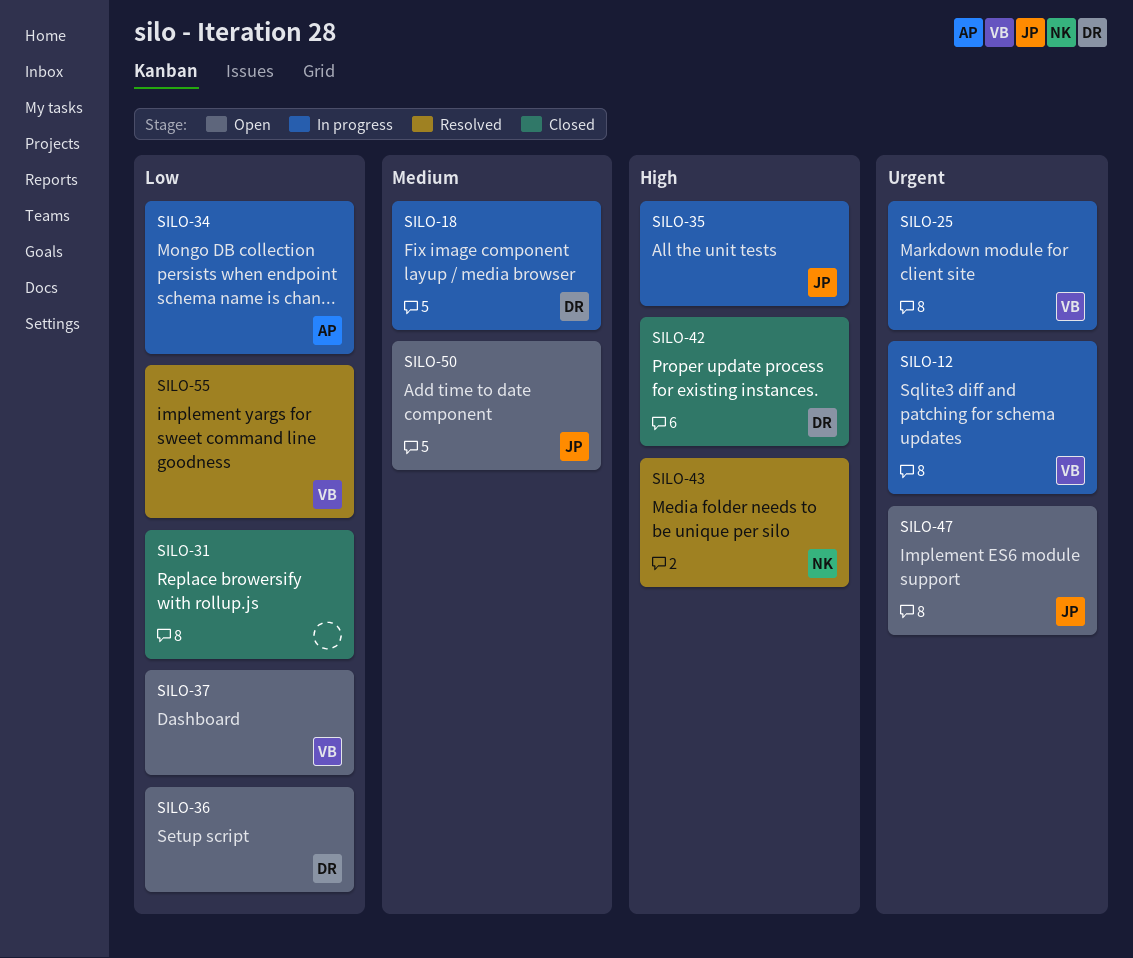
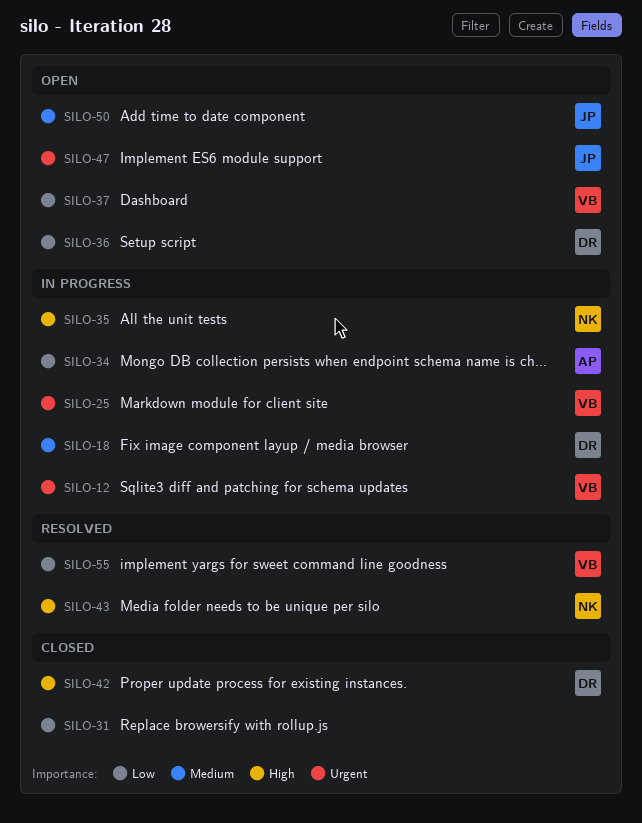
SILO-35, owner: JP -> NK

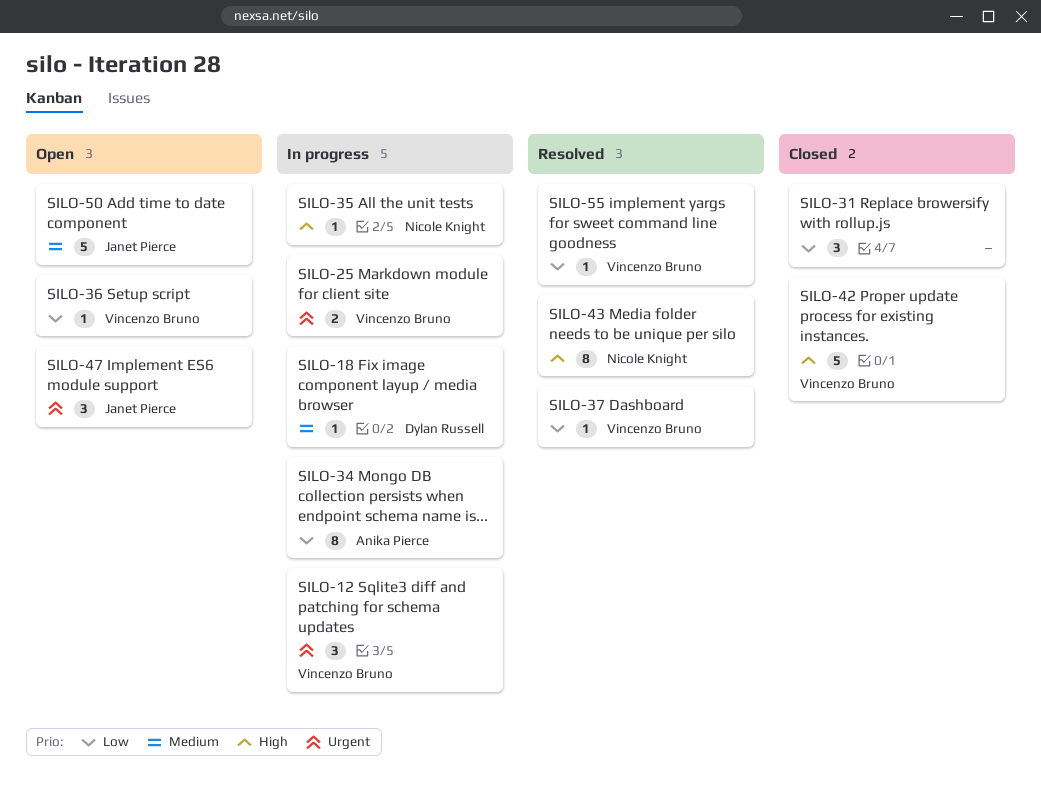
SILO-36, owner: Dylan Russell -> Vincenzo Bruno
SILO-37, status: Open -> Resolved
SILO-42, owner: Dylan Russell -> Vincenzo Bruno

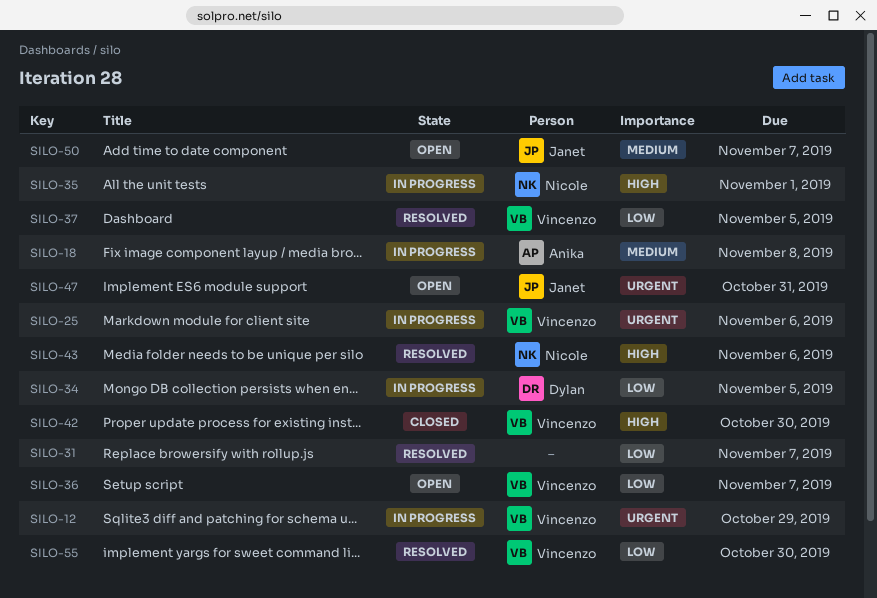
SILO-18, owner: Dylan Russell -> Anika Pierce
SILO-31, status: Closed -> Resolved
SILO-34, owner: Anika Pierce -> Dylan Russell

